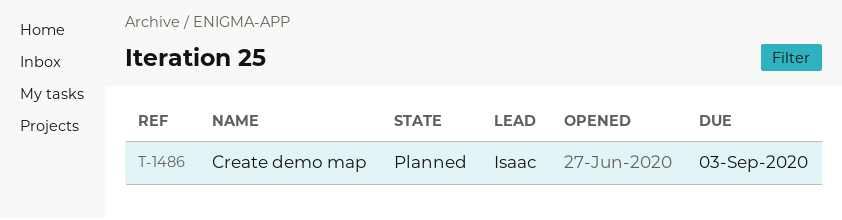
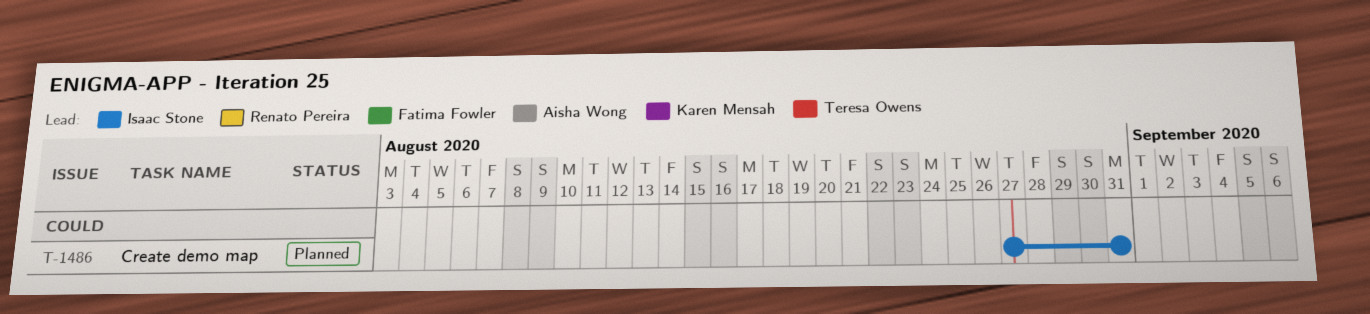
T-1486, due: Sep 3 -> Aug 31

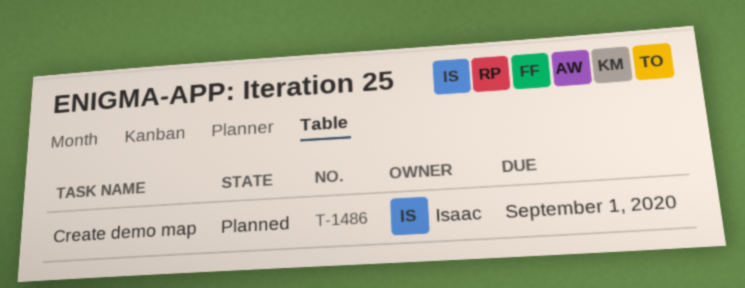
T-1486, due: Aug 31 -> Sep 1

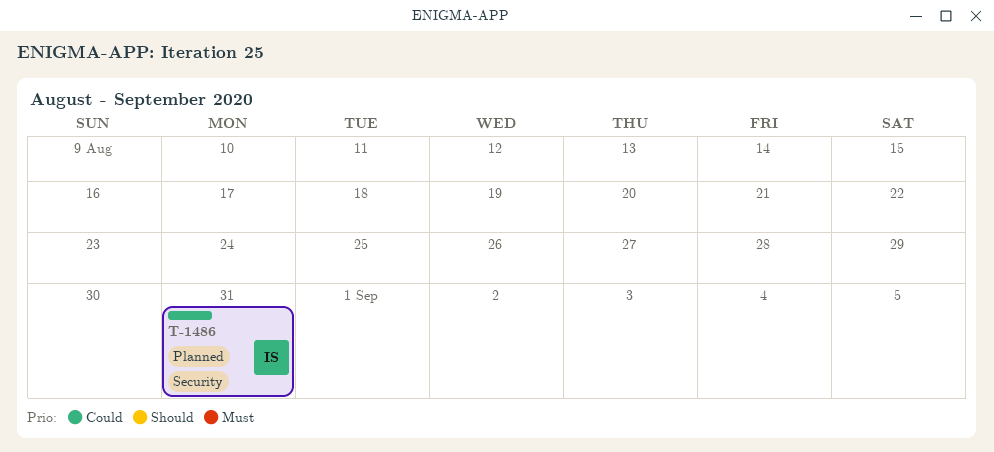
T-1486, due: Sep 1 -> Aug 31

